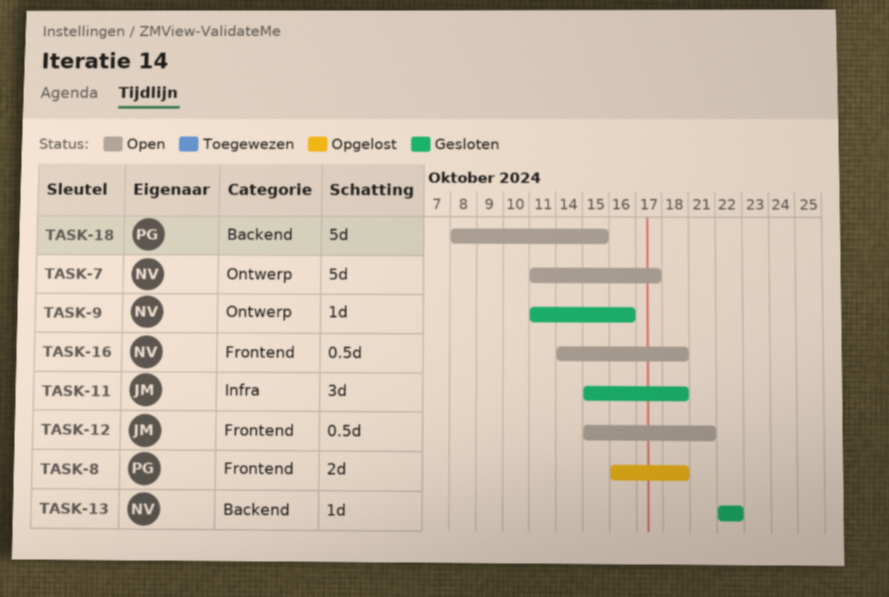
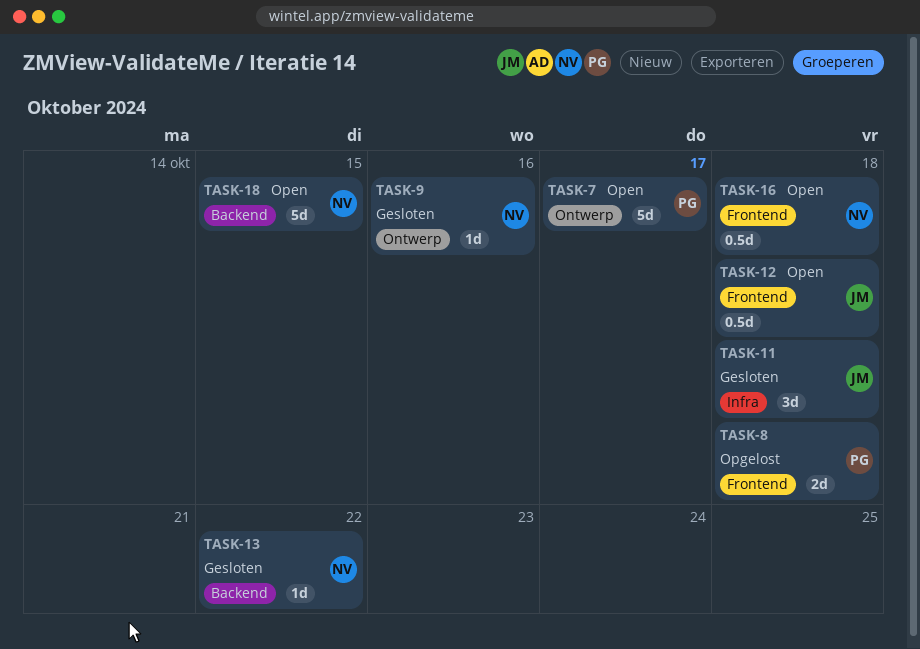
TASK-7, owner: NV -> PG
TASK-12, due: Oct 21 -> Oct 18
TASK-18, owner: PG -> NV

